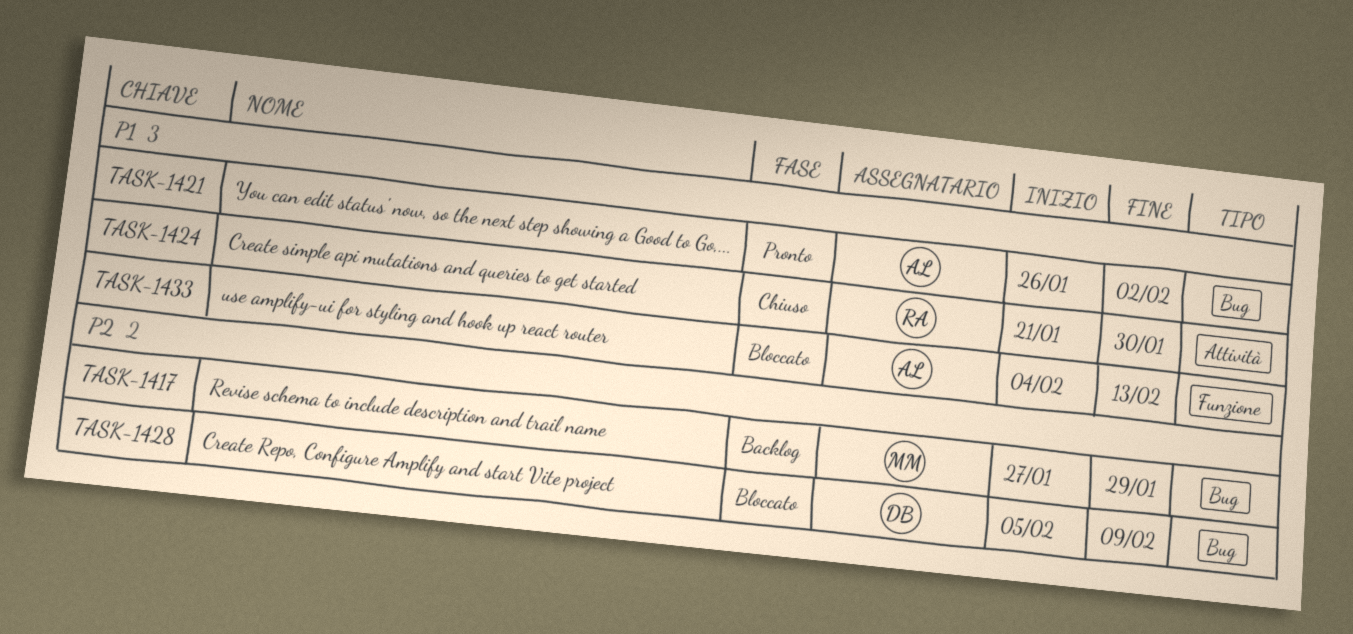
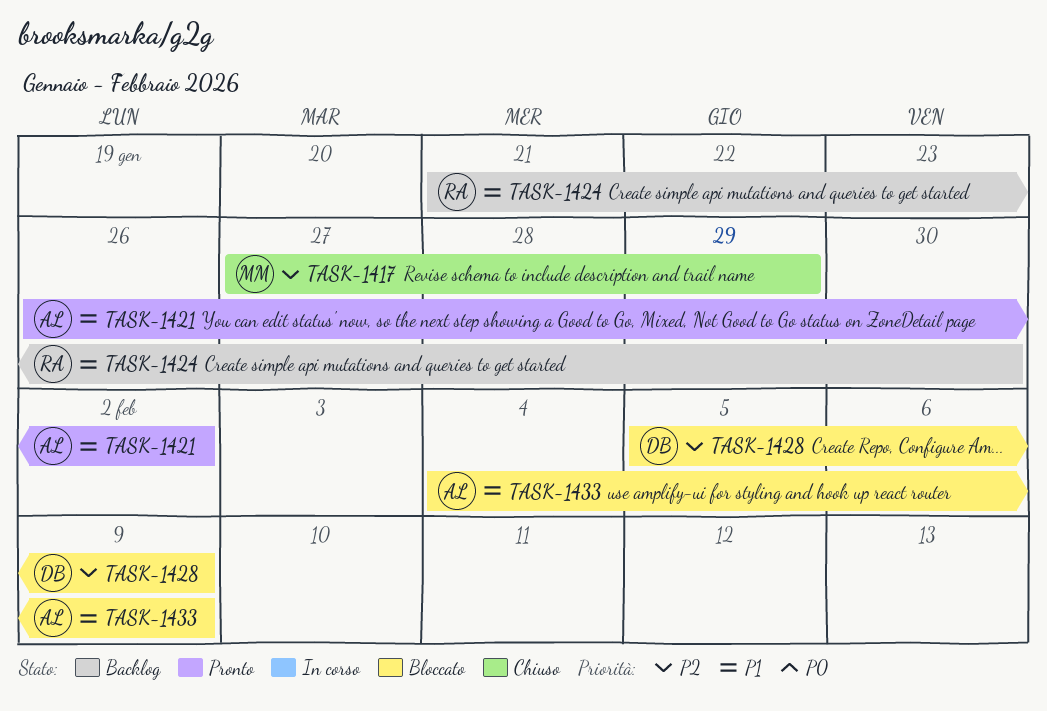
TASK-1417, status: Backlog -> Chiuso
TASK-1424, status: Chiuso -> Backlog
TASK-1433, due: Feb 13 -> Feb 9

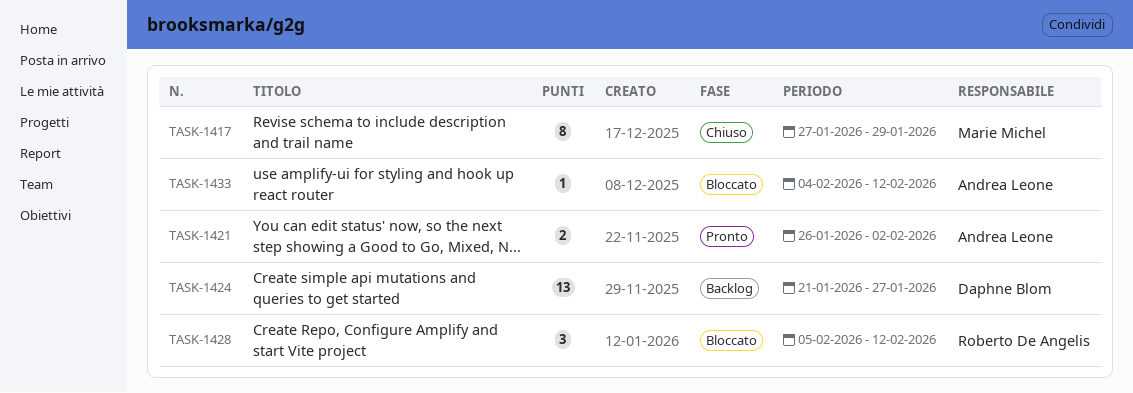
TASK-1424, owner: Roberto De Angelis -> Daphne Blom
TASK-1424, due: Jan 30 -> Jan 27
TASK-1428, owner: Daphne Blom -> Roberto De Angelis
TASK-1428, due: Feb 9 -> Feb 12
TASK-1433, due: Feb 9 -> Feb 12

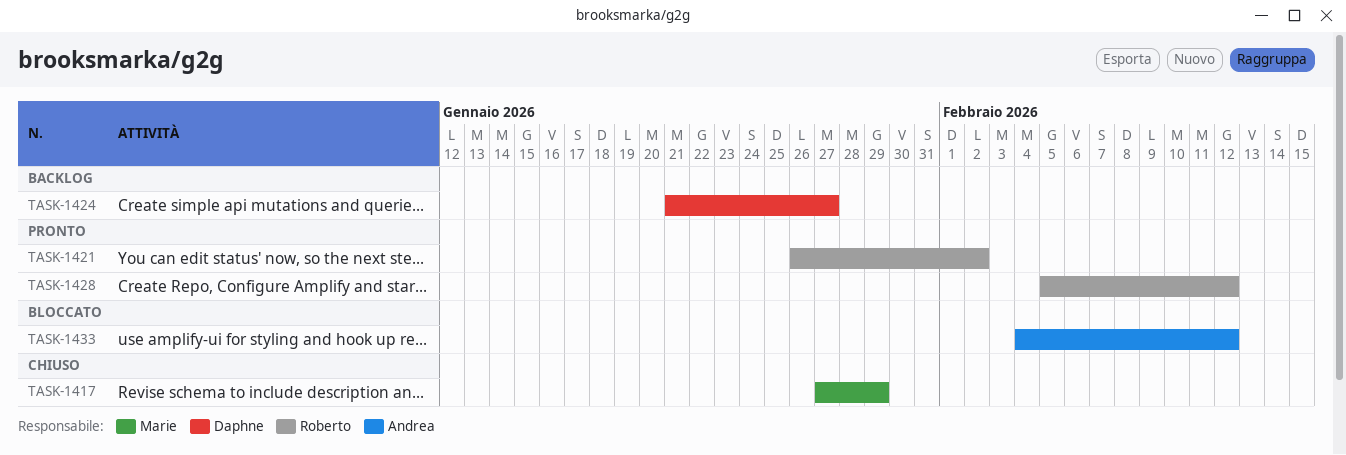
TASK-1421, owner: Andrea Leone -> Roberto De Angelis
TASK-1428, status: Bloccato -> Pronto

